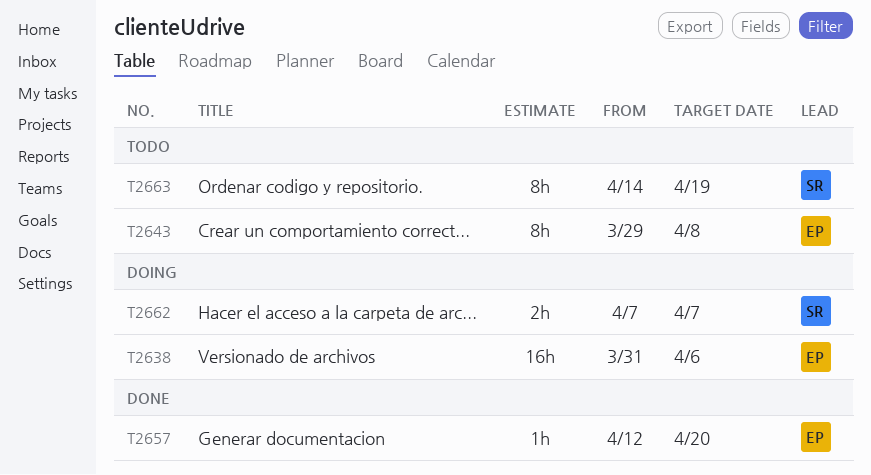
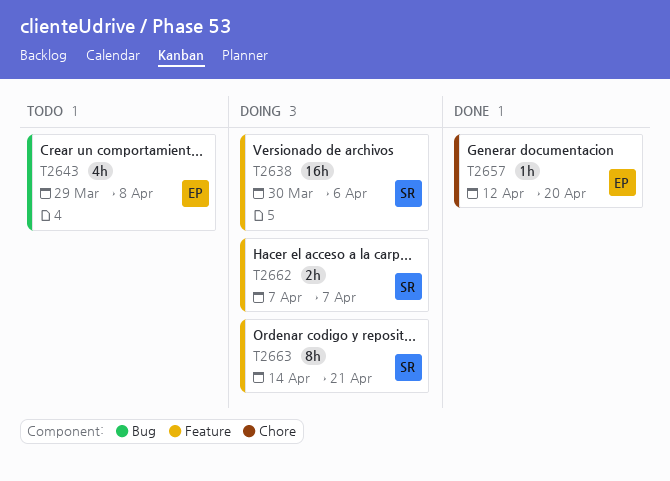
T2638, owner: EP -> SR
T2638, start: Mar 31 -> Mar 30
T2643, estimate: 8h -> 4h
T2663, status: Todo -> Doing
T2663, due: Apr 19 -> Apr 21

